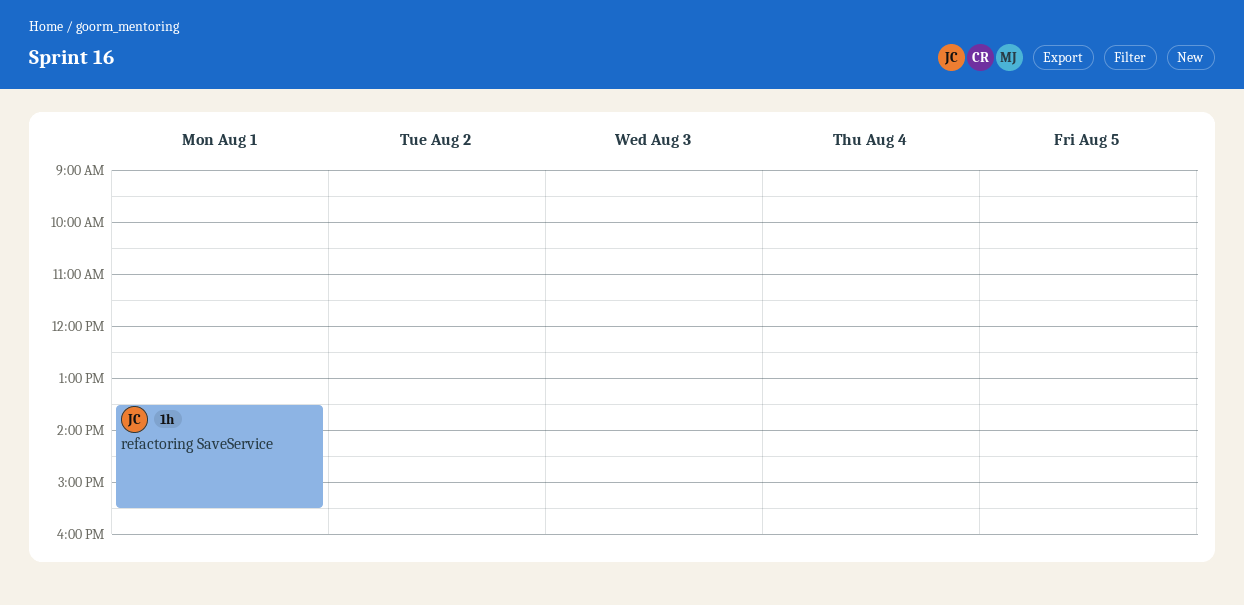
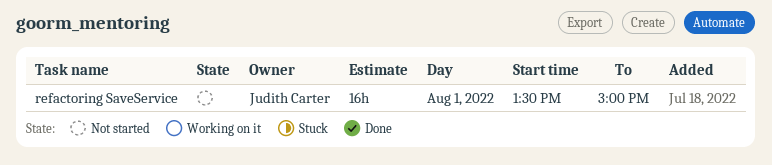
refactoring SaveService, estimate: 1h -> 16h
refactoring SaveService, ends: 15:30 -> 15:00

